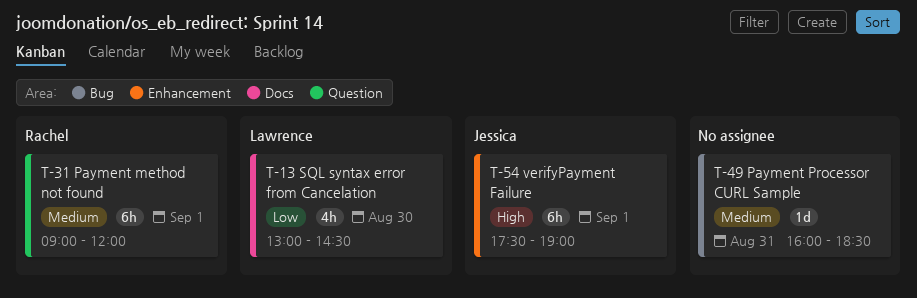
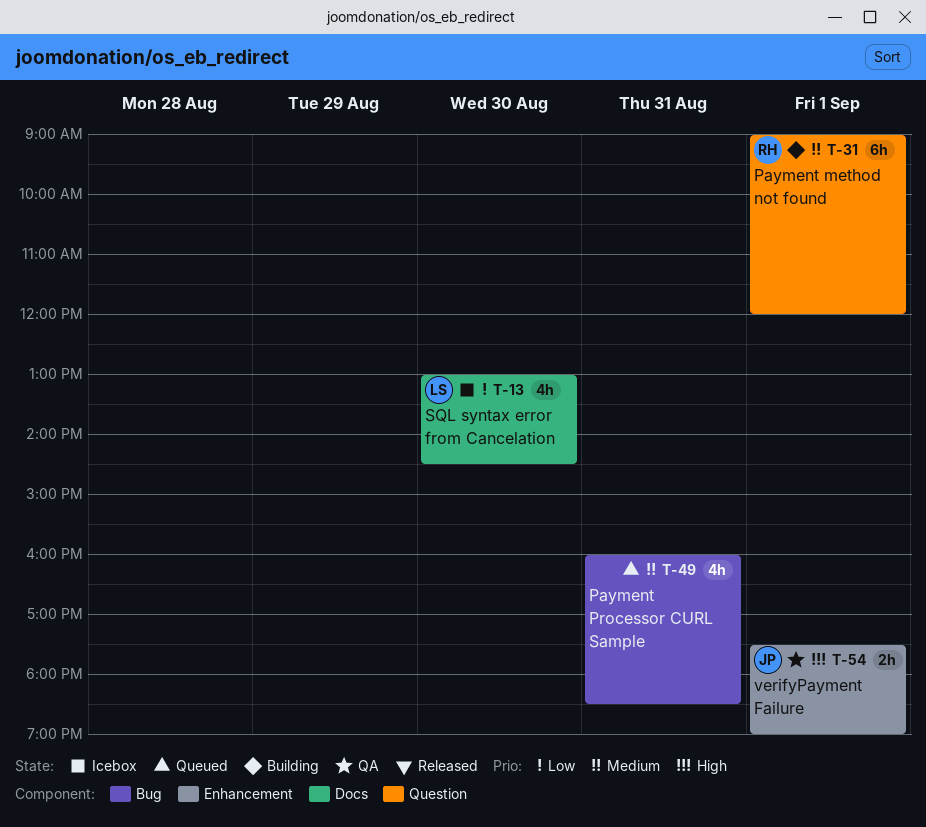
T-49, estimate: 1d -> 4h
T-54, estimate: 6h -> 2h

